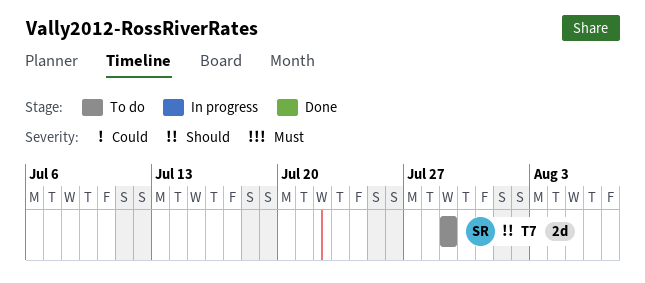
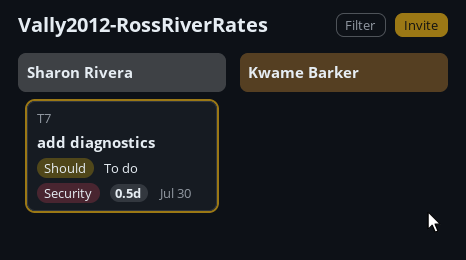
T7, estimate: 2d -> 0.5d
T7, due: Jul 29 -> Jul 30

